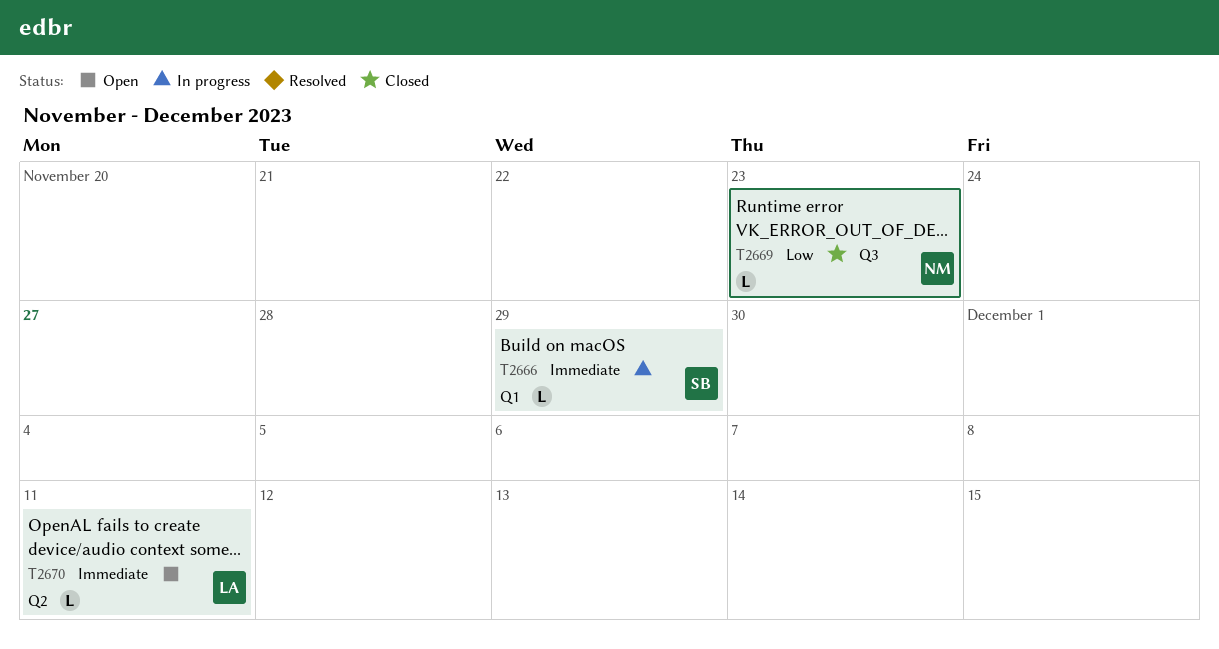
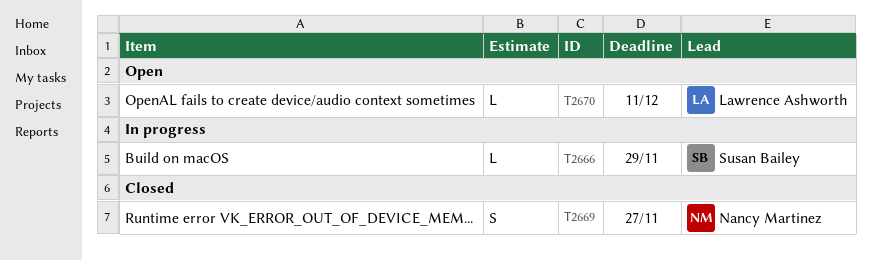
T2669, estimate: L -> S
T2669, due: Nov 23 -> Nov 27

